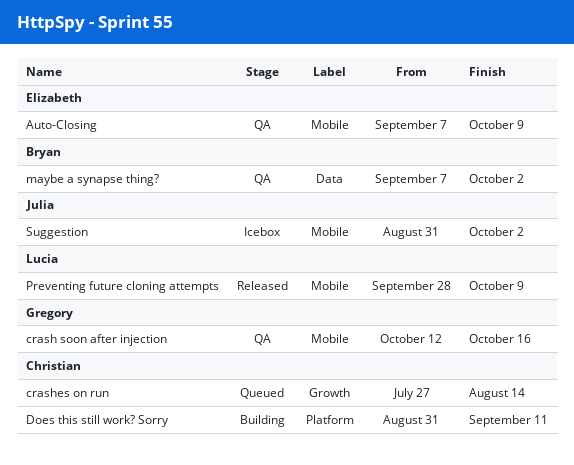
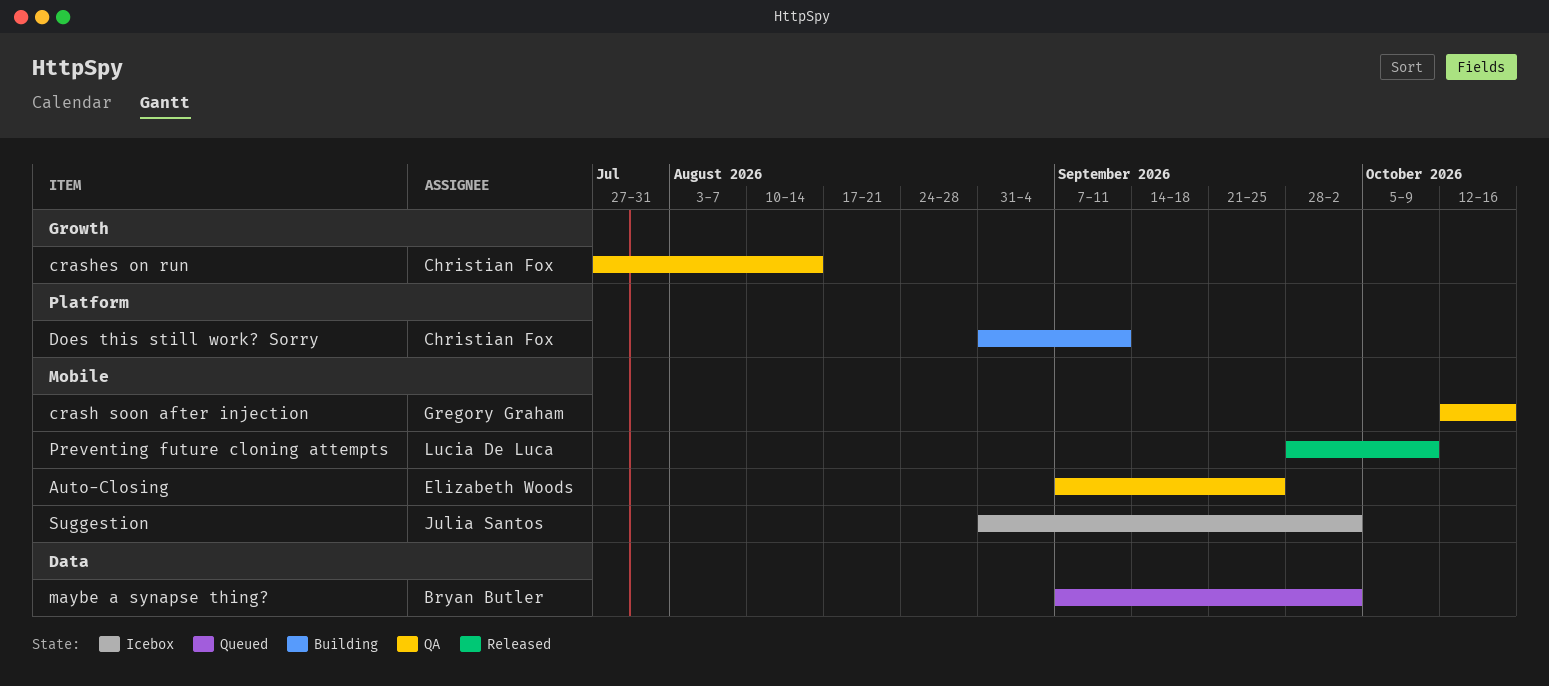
Auto-Closing, due: Oct 9 -> Sep 25
crashes on run, status: Queued -> QA
maybe a synapse thing?, status: QA -> Queued

